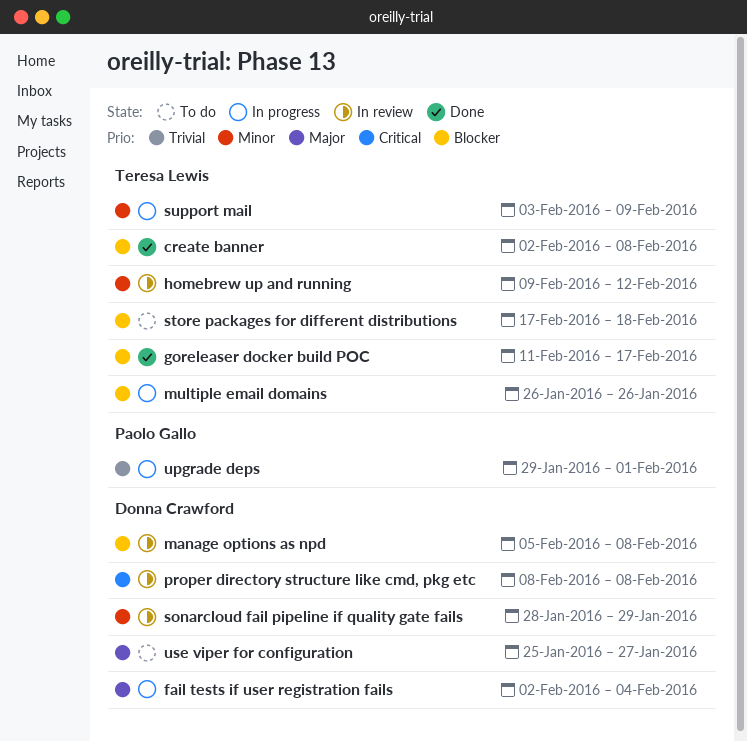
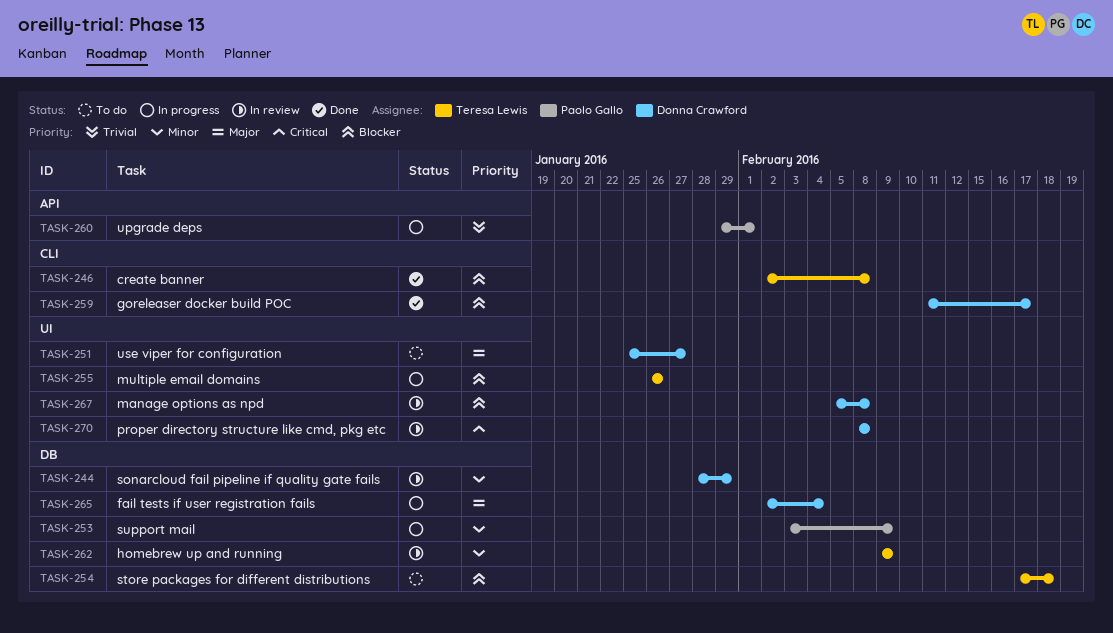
goreleaser docker build POC, owner: Teresa Lewis -> Donna Crawford
homebrew up and running, due: Feb 12 -> Feb 9
support mail, owner: Teresa Lewis -> Paolo Gallo

